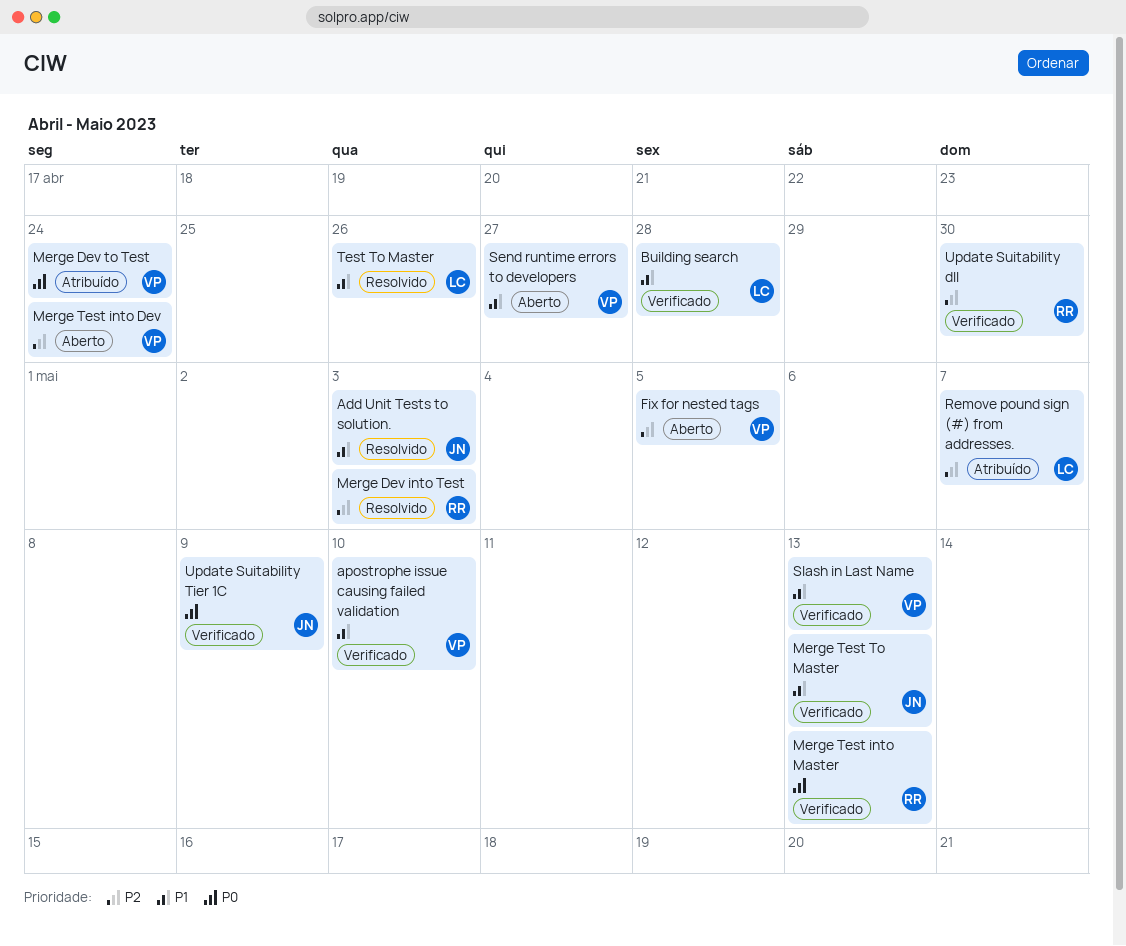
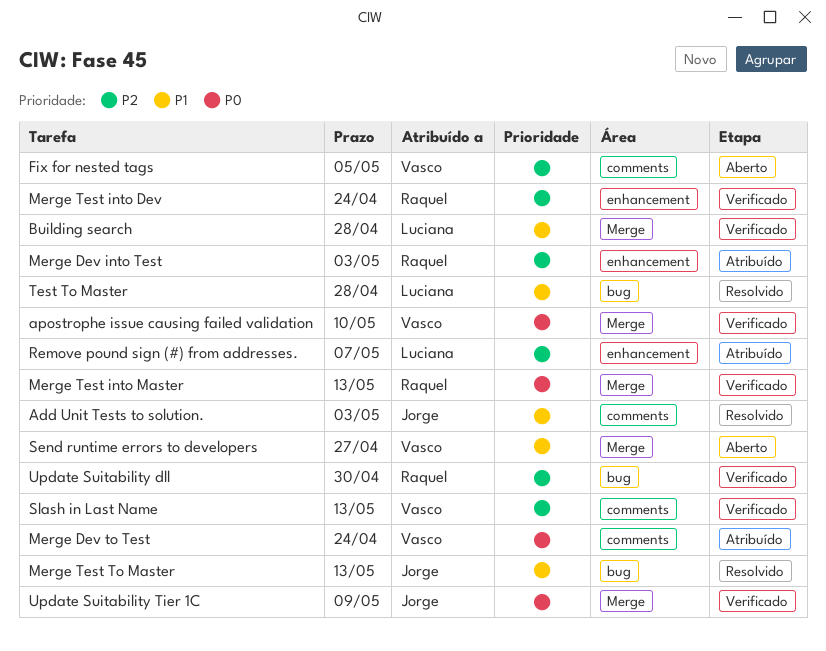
apostrophe issue causing failed validation, priority: P1 -> P0
Merge Dev into Test, status: Resolvido -> Atribuído
Merge Test into Dev, status: Aberto -> Verificado
Merge Test into Dev, owner: Vasco -> Raquel
Merge Test To Master, status: Verificado -> Resolvido
Slash in Last Name, priority: P1 -> P2
Test To Master, due: Apr 26 -> Apr 28

